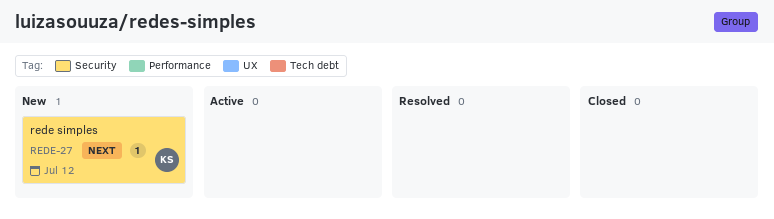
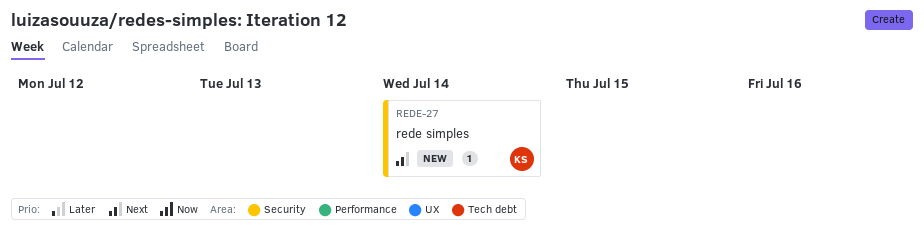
REDE-27, due: Jul 12 -> Jul 14

